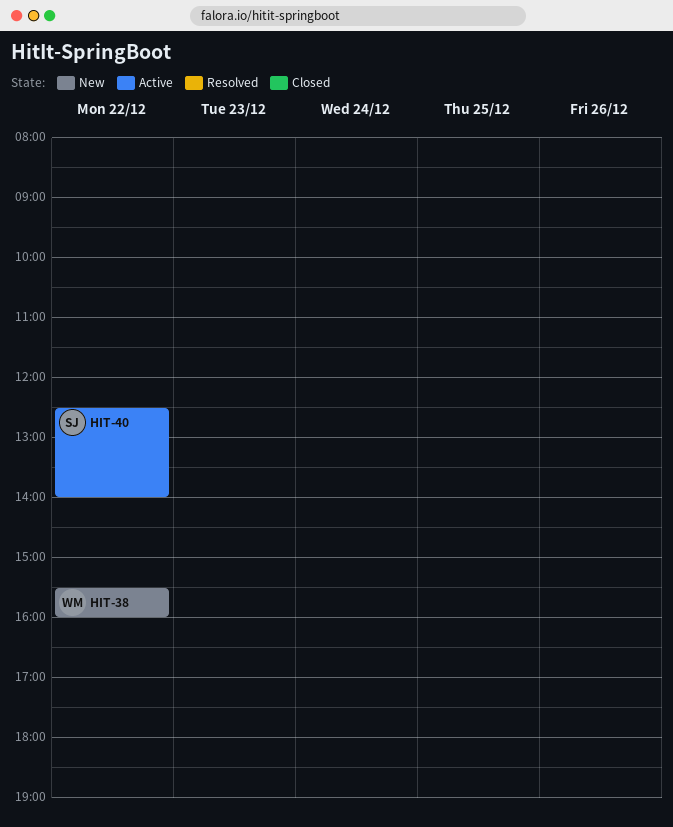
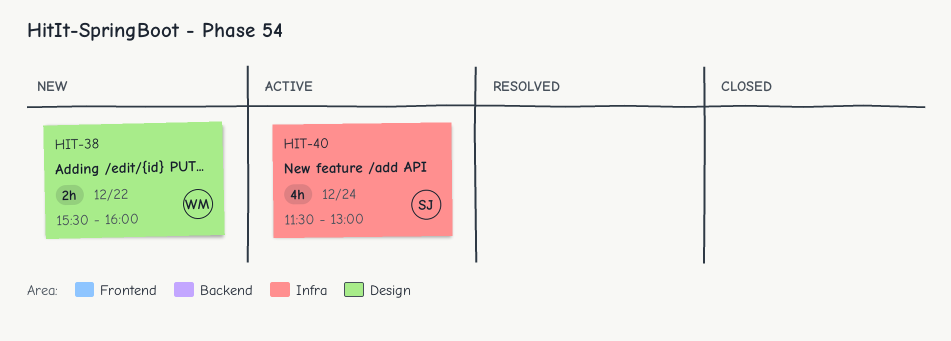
HIT-40, day: Dec 22 -> Dec 24
HIT-40, begins: 12:30 -> 11:30
HIT-40, ends: 14:00 -> 13:00

